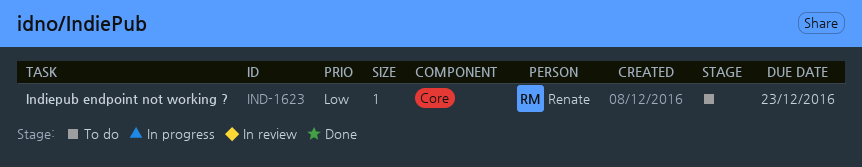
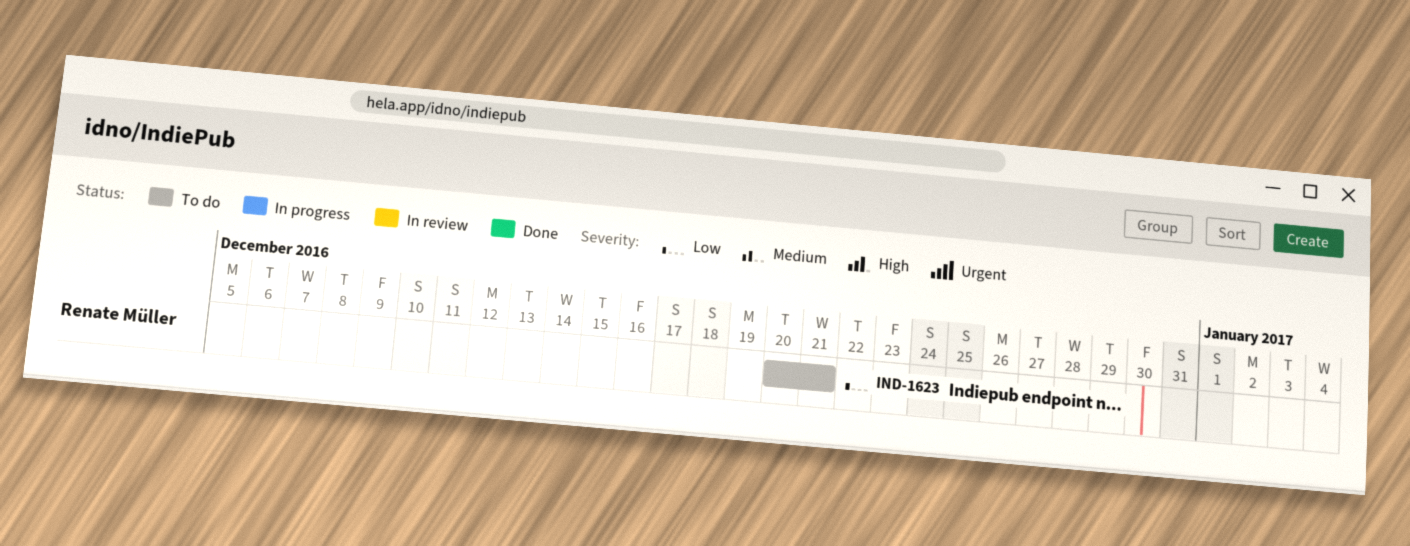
IND-1623, due: Dec 23 -> Dec 21

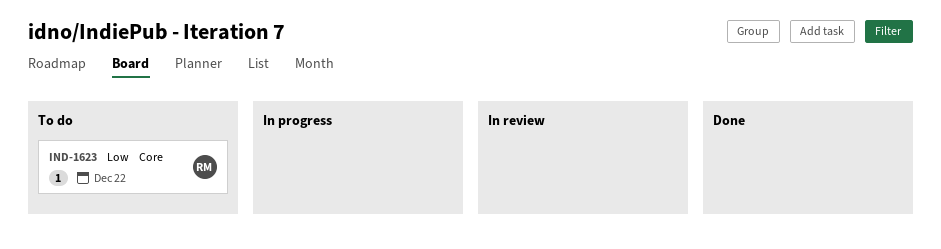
IND-1623, due: Dec 21 -> Dec 22

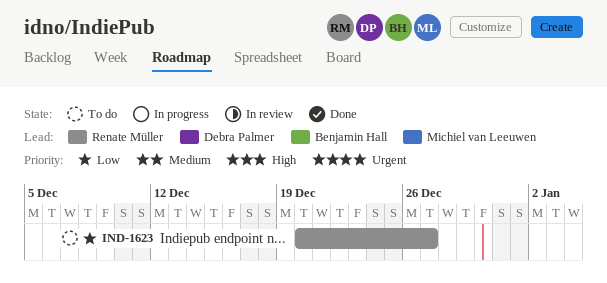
IND-1623, due: Dec 22 -> Dec 27

